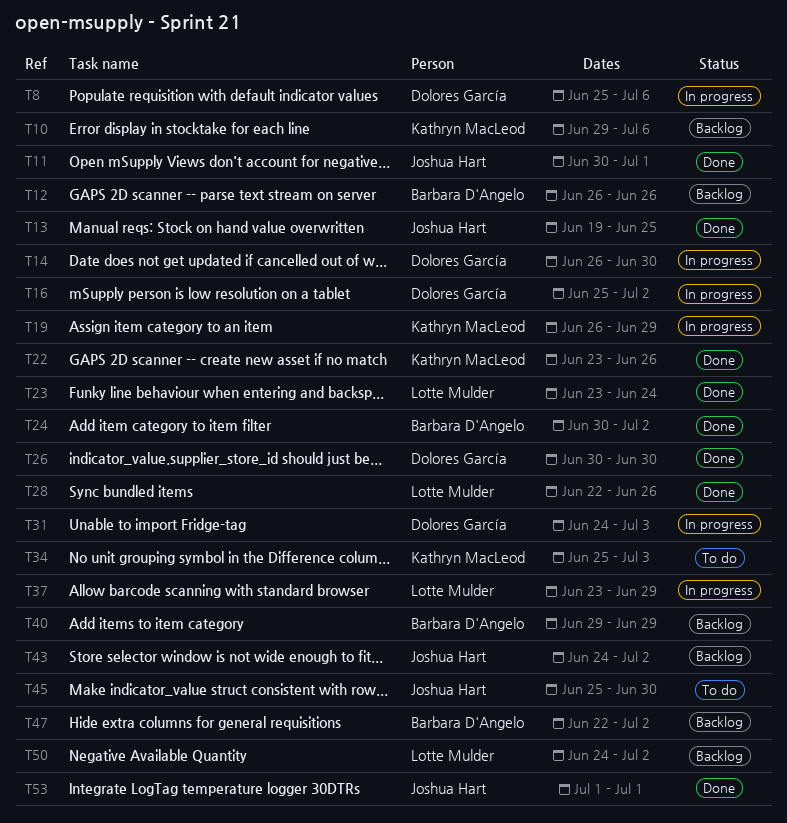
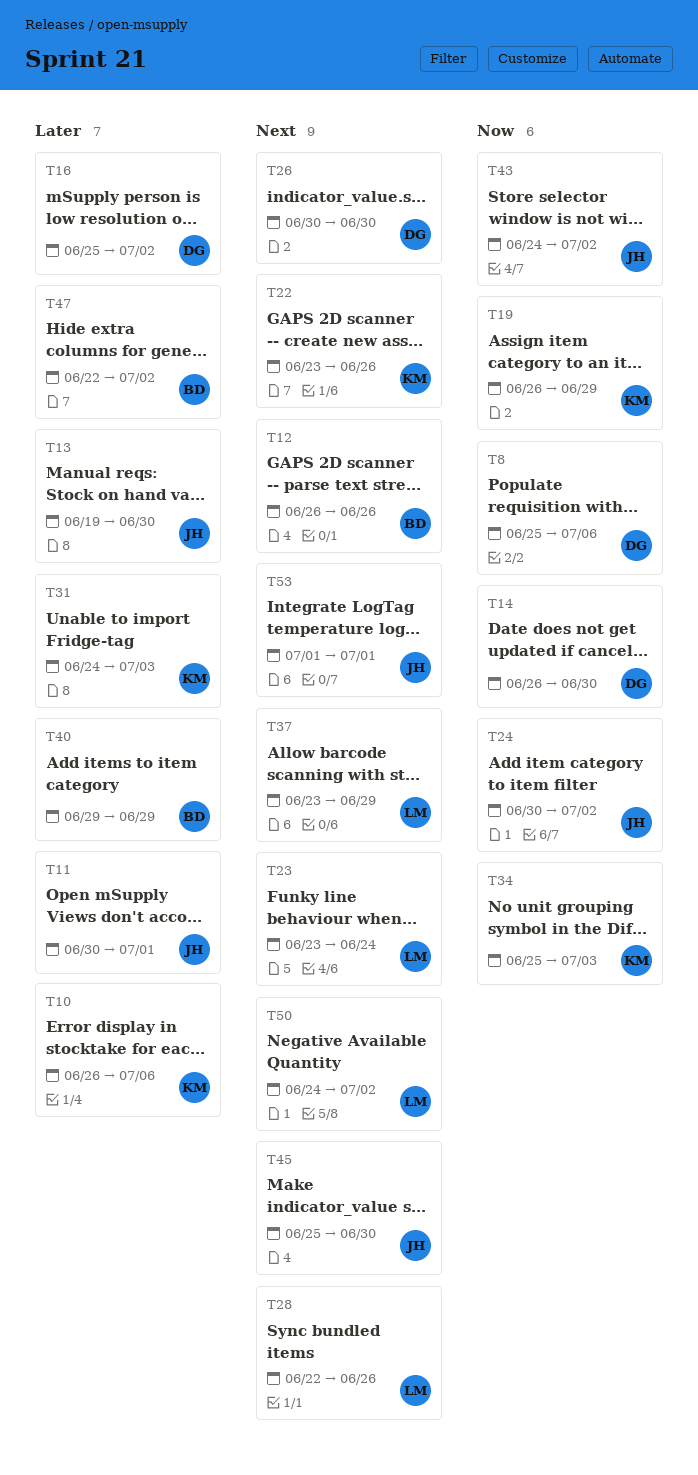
T10, start: Jun 29 -> Jun 26
T13, due: Jun 25 -> Jun 30
T24, owner: Barbara D'Angelo -> Joshua Hart
T31, owner: Dolores García -> Kathryn MacLeod

